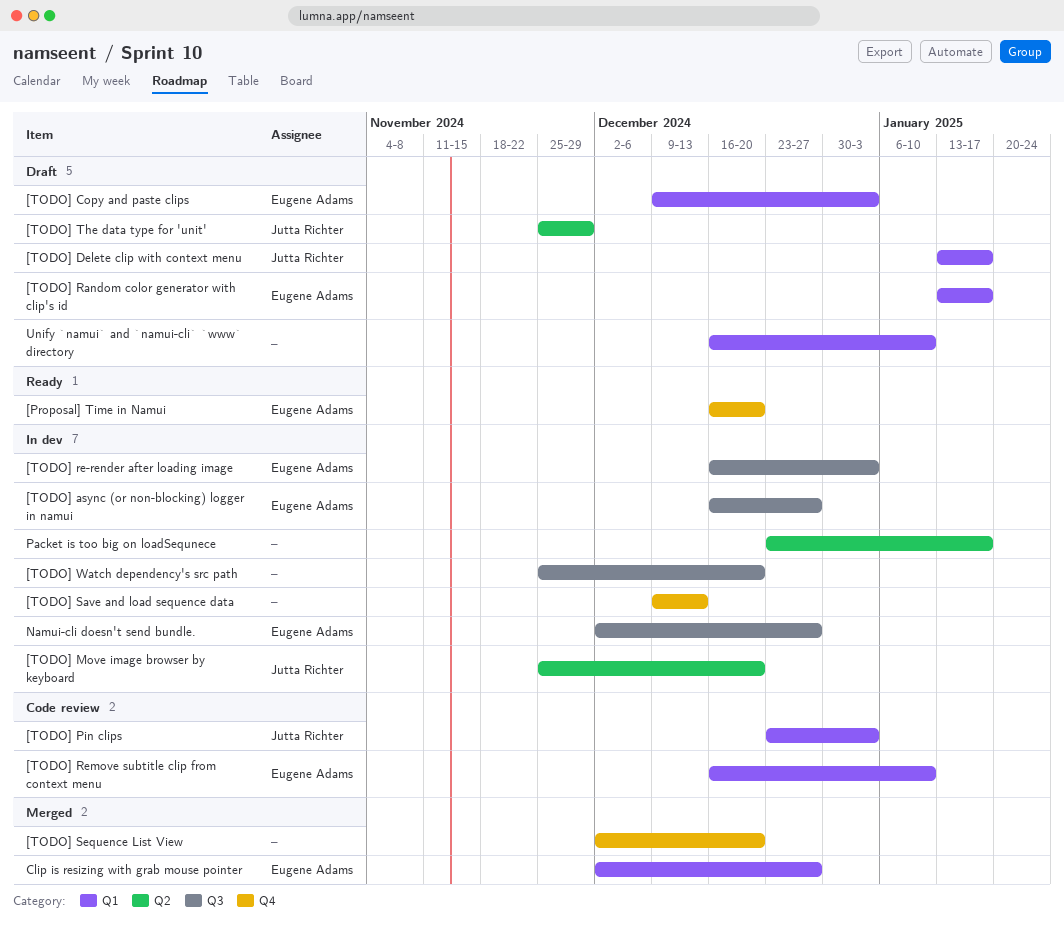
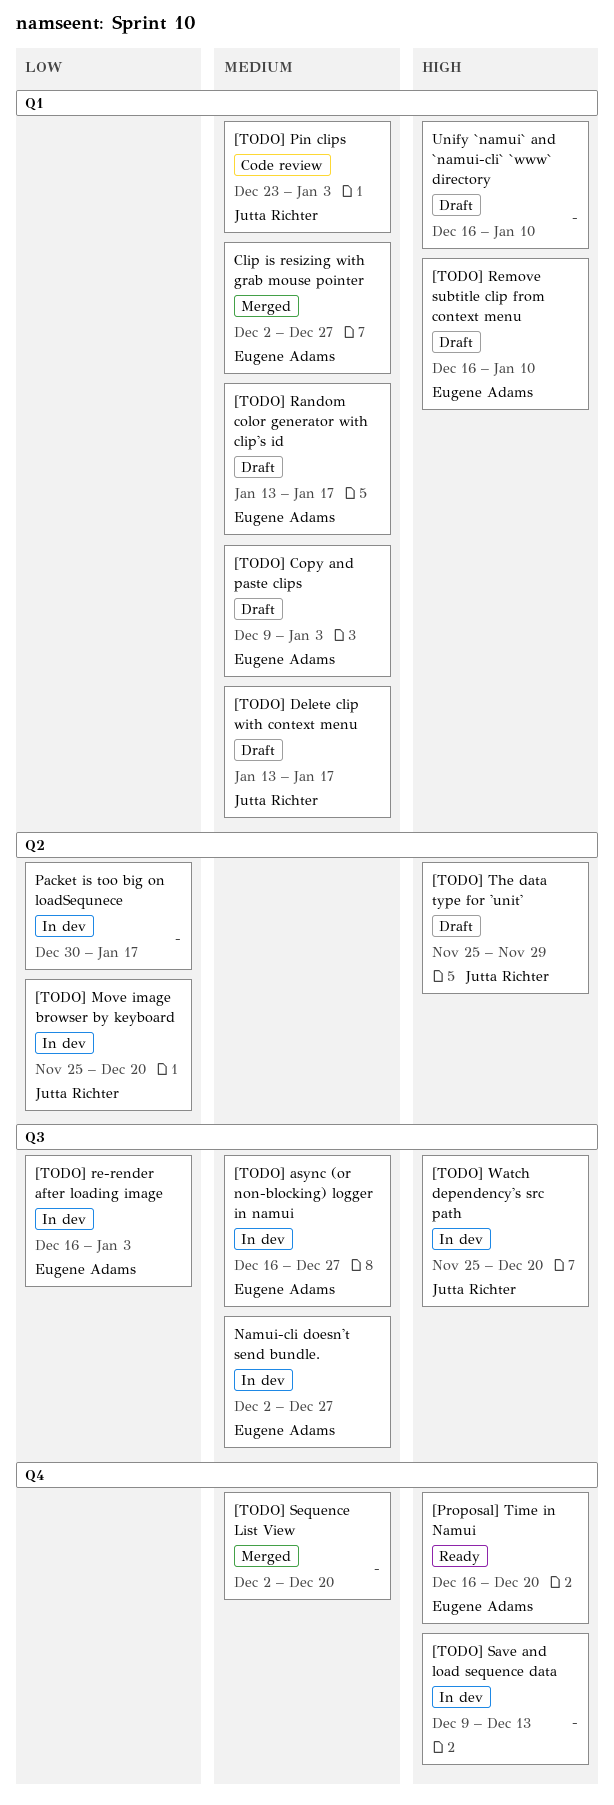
[TODO] Remove subtitle clip from context menu, status: Code review -> Draft
[TODO] Watch dependency's src path, owner: none -> Jutta Richter
Packet is too big on loadSequnece, start: Dec 23 -> Dec 30

